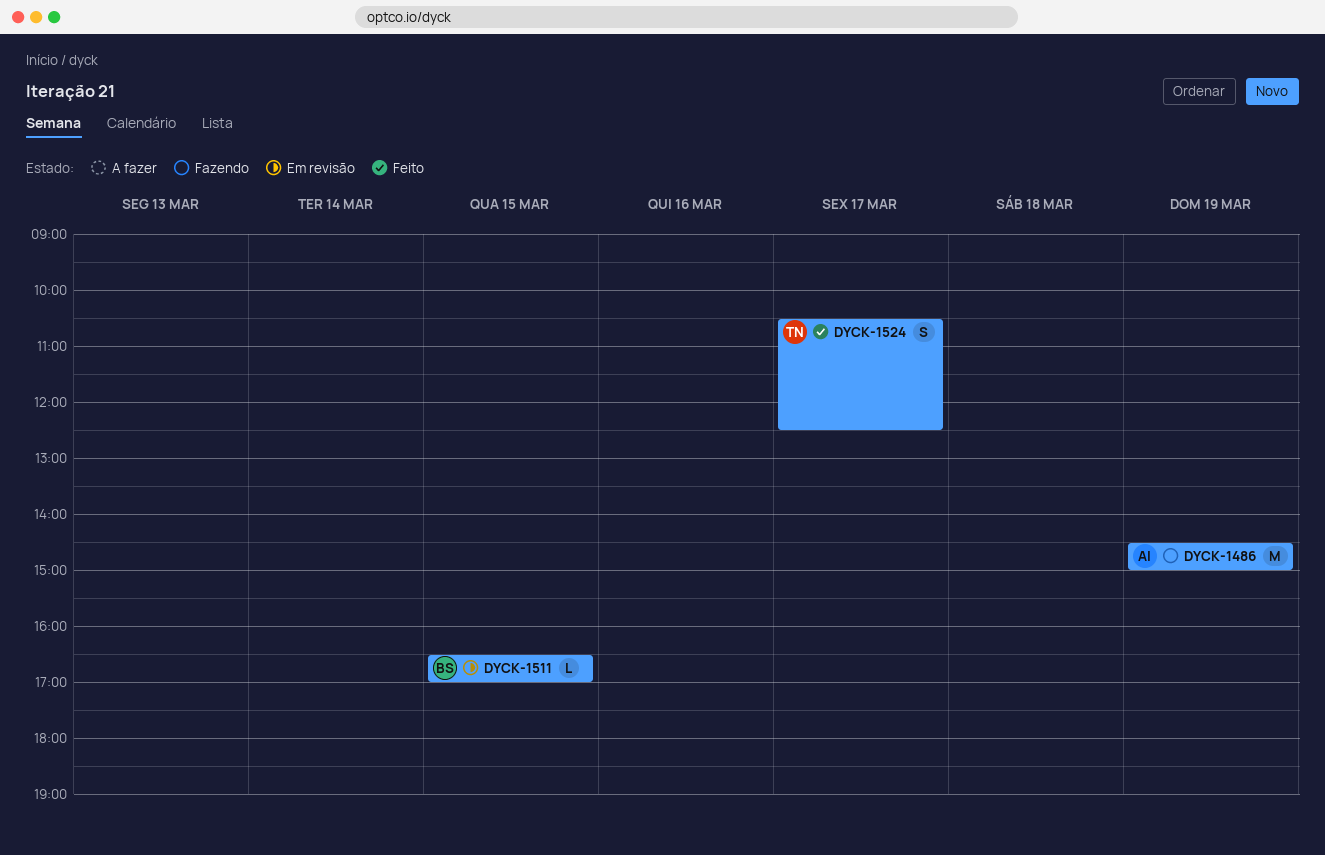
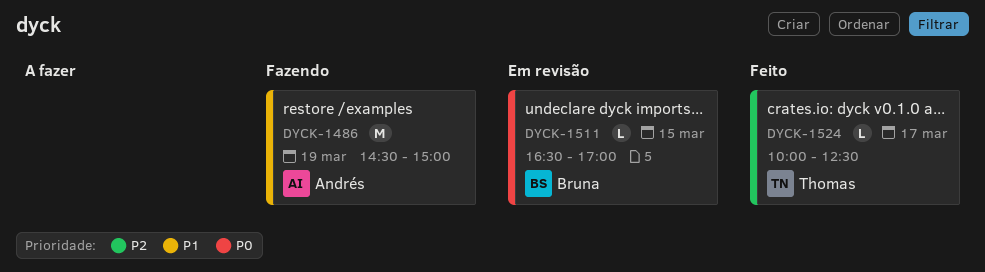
DYCK-1524, estimate: S -> L
DYCK-1524, begins: 10:30 -> 10:00

